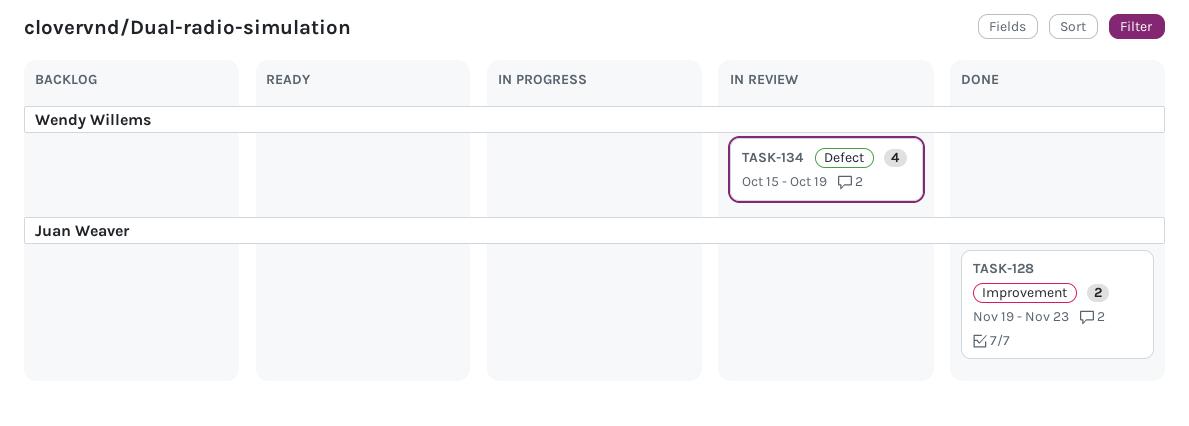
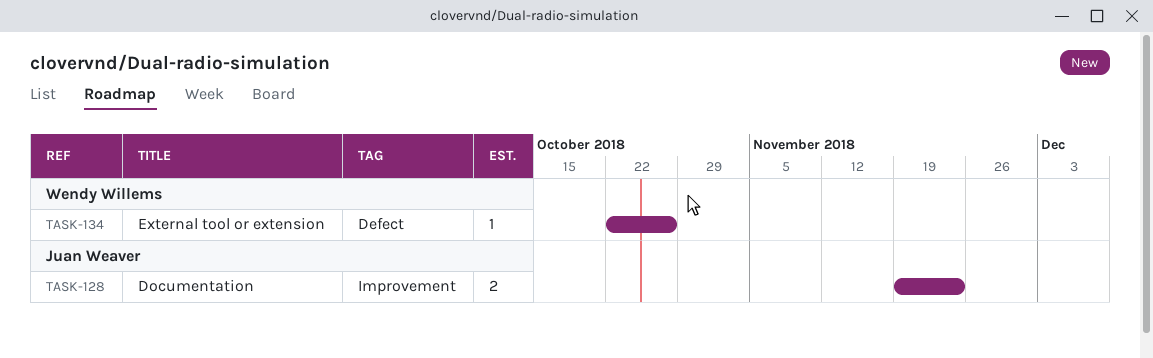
TASK-134, estimate: 4 -> 1
TASK-134, start: Oct 15 -> Oct 22
TASK-134, due: Oct 19 -> Oct 26

